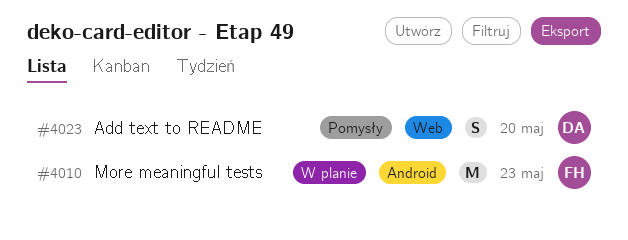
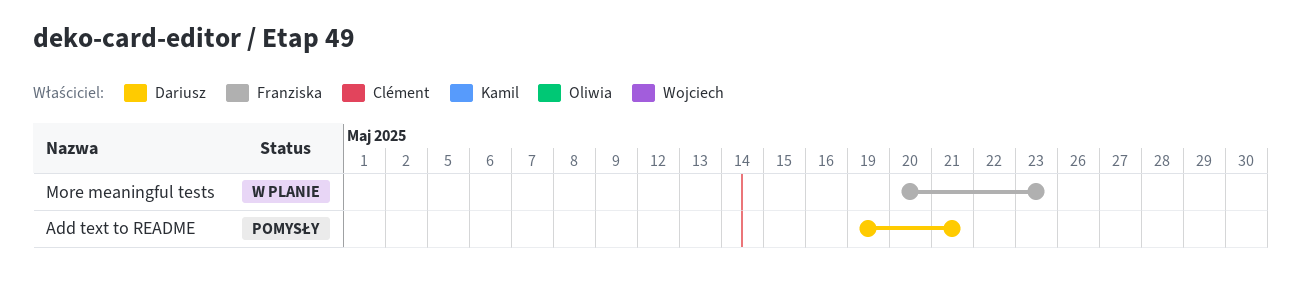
Add text to README, due: May 20 -> May 21

